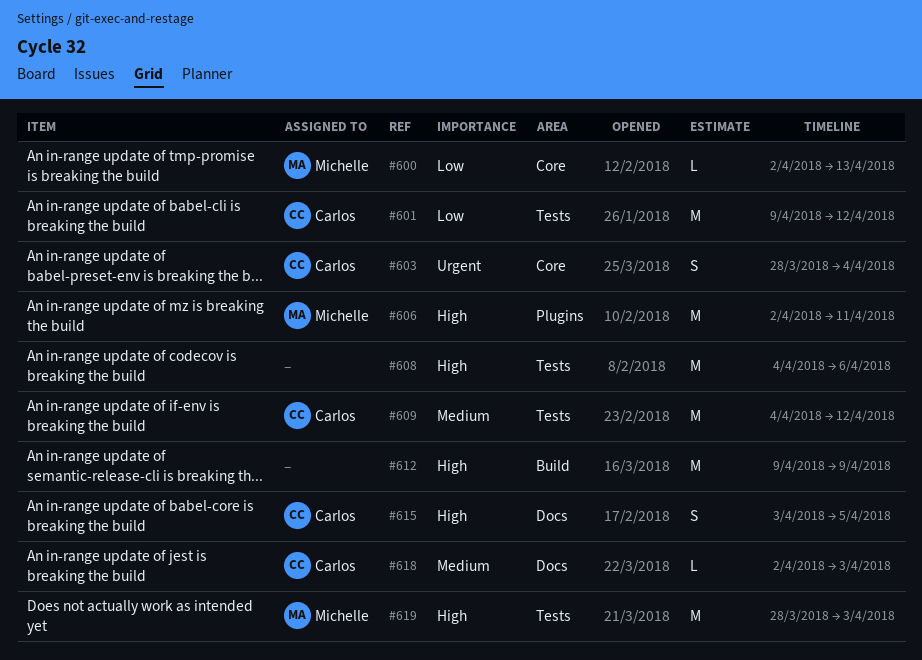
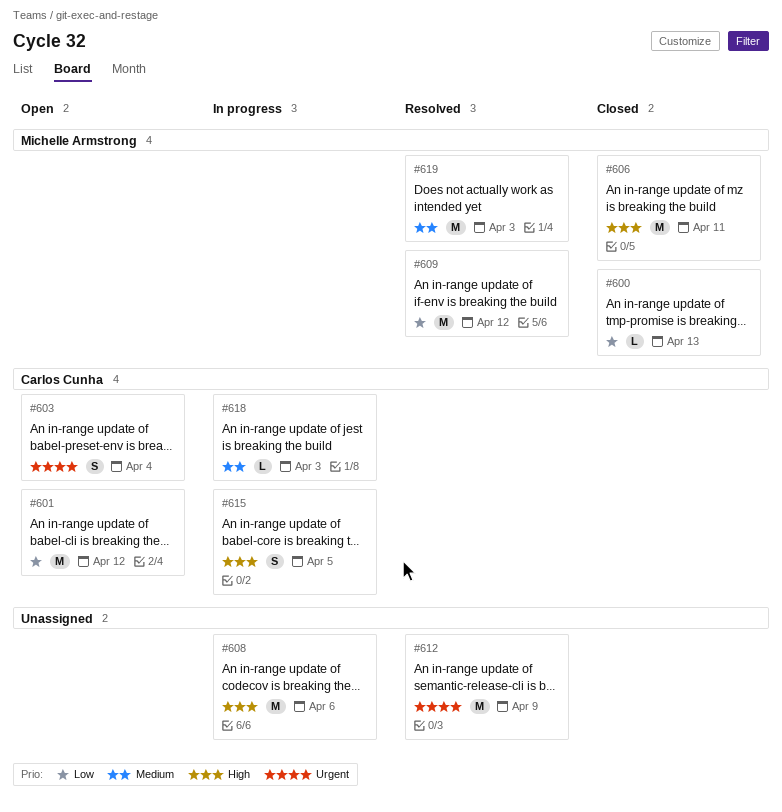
#609, owner: Carlos Cunha -> Michelle Armstrong
#609, priority: Medium -> Low
#612, priority: High -> Urgent
#619, priority: High -> Medium

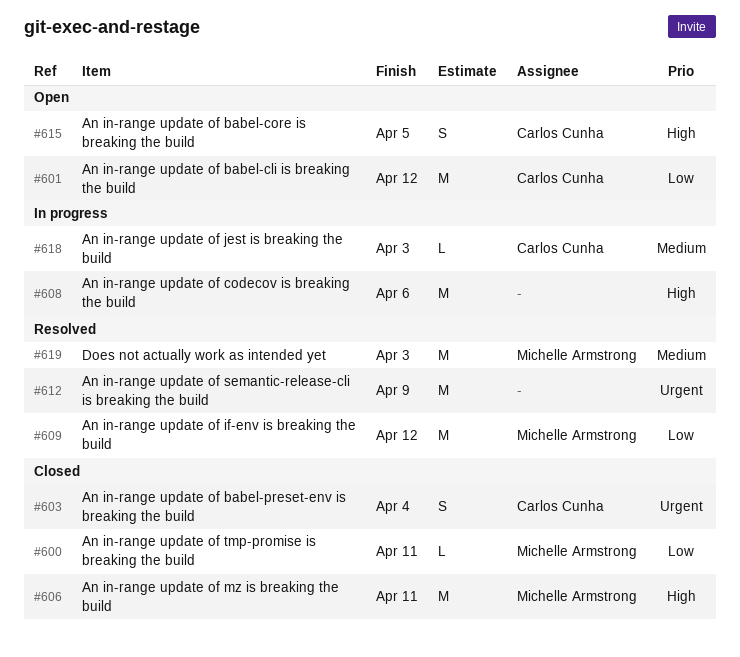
#600, due: Apr 13 -> Apr 11
#603, status: Open -> Closed
#615, status: In progress -> Open

